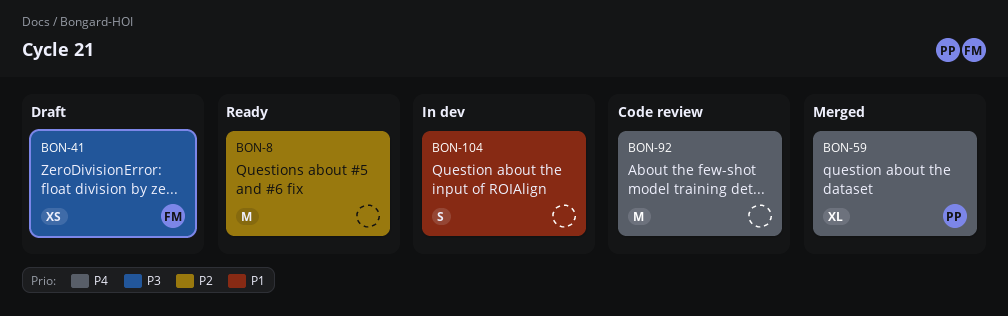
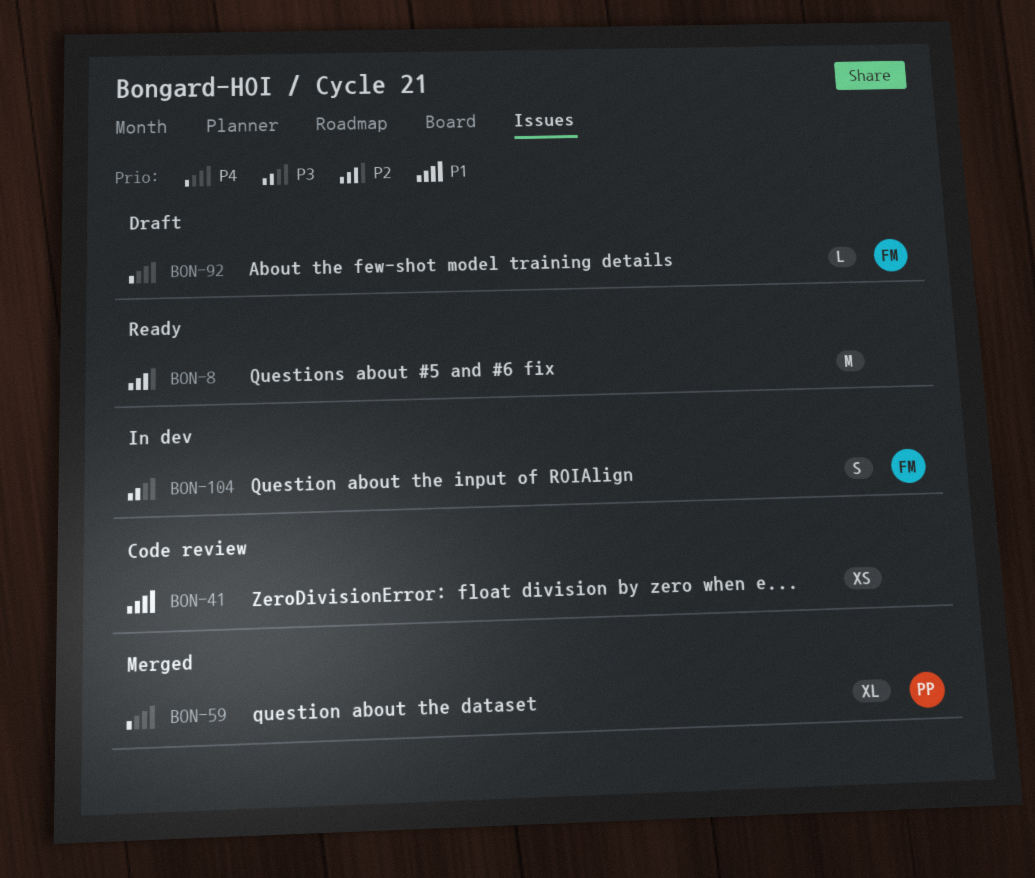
BON-41, status: Draft -> Code review
BON-41, owner: FM -> none
BON-41, priority: P3 -> P1
BON-92, status: Code review -> Draft
BON-92, owner: none -> FM
BON-92, estimate: M -> L
BON-104, owner: none -> FM
BON-104, priority: P1 -> P3

